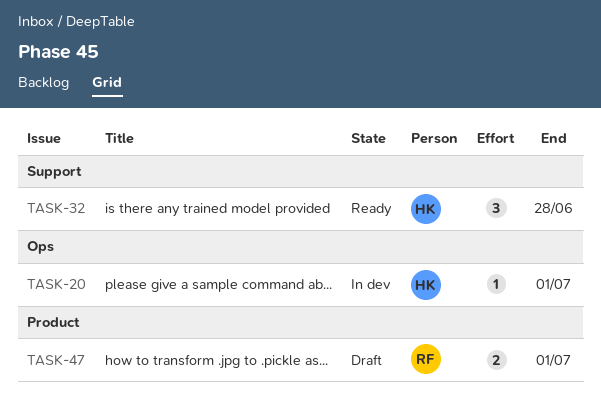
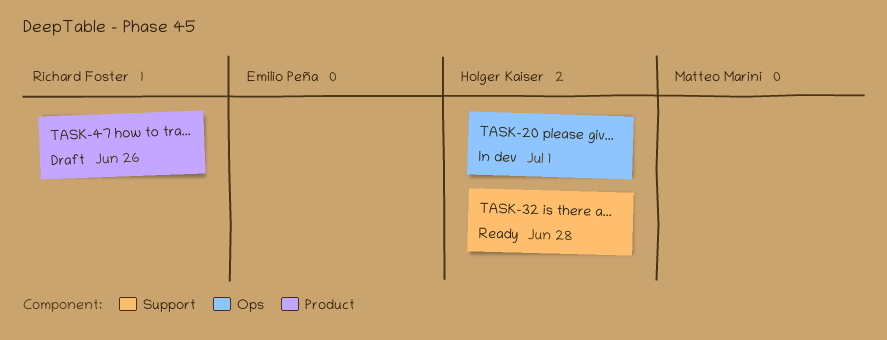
TASK-47, due: Jul 1 -> Jun 26

